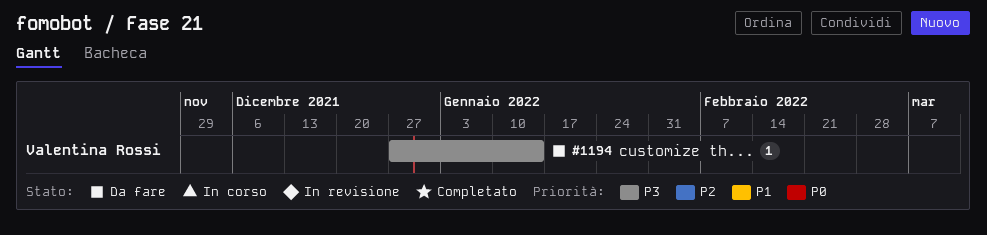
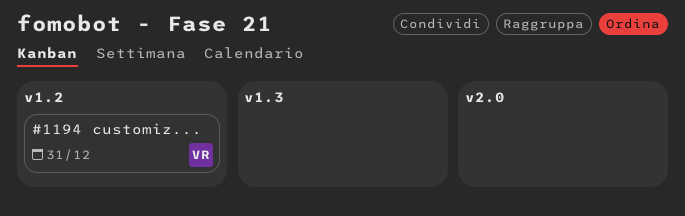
#1194, due: Jan 14 -> Dec 31

